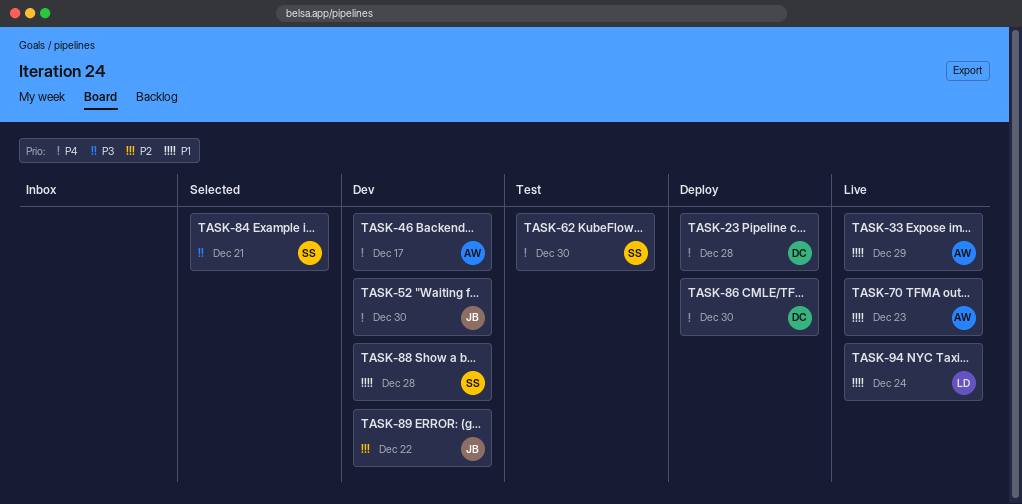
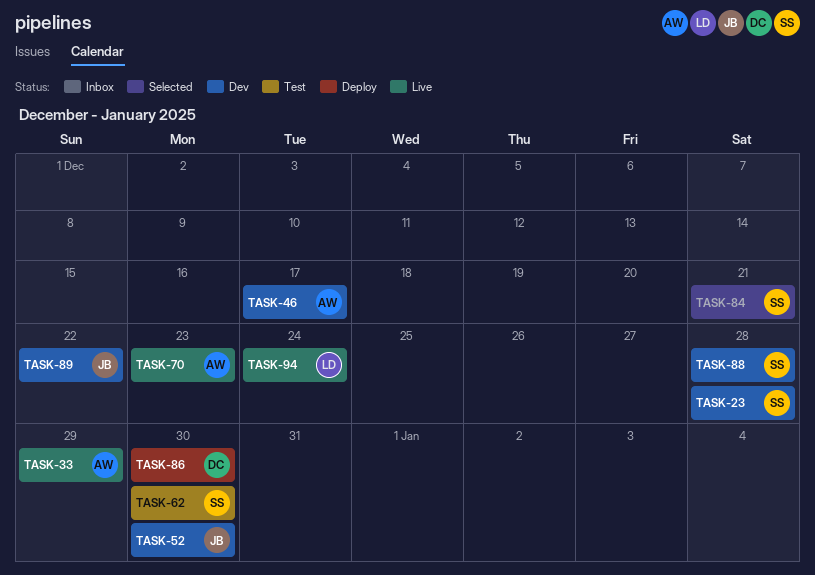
TASK-23, status: Deploy -> Dev
TASK-23, owner: DC -> SS

